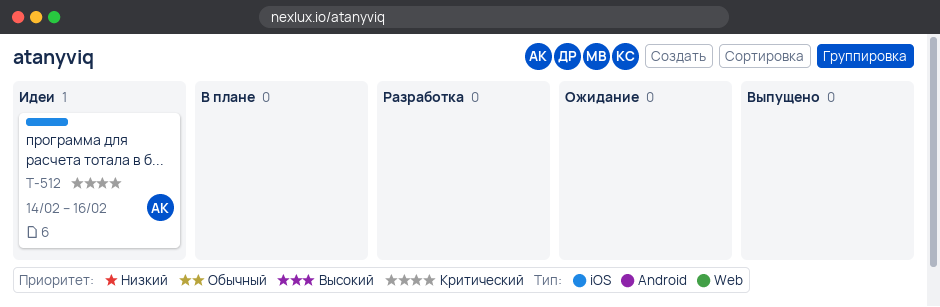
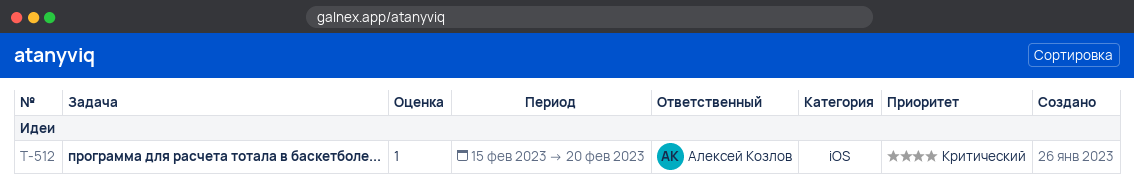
T-512, start: Feb 14 -> Feb 15
T-512, due: Feb 16 -> Feb 20

